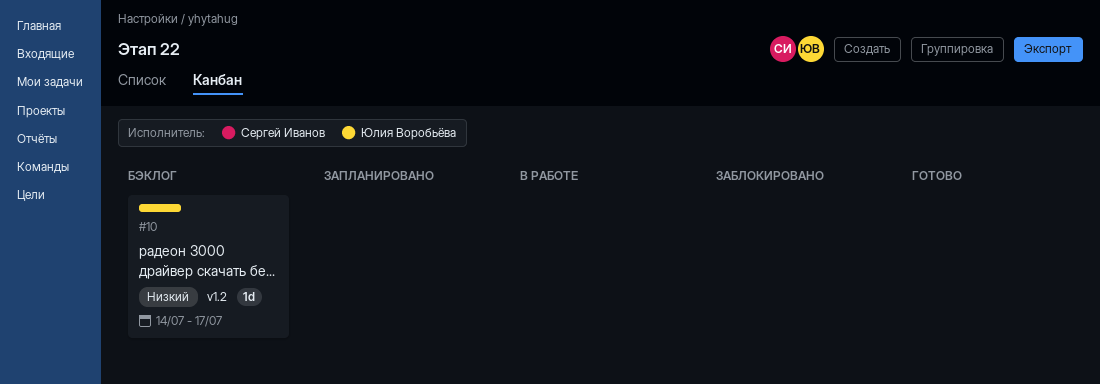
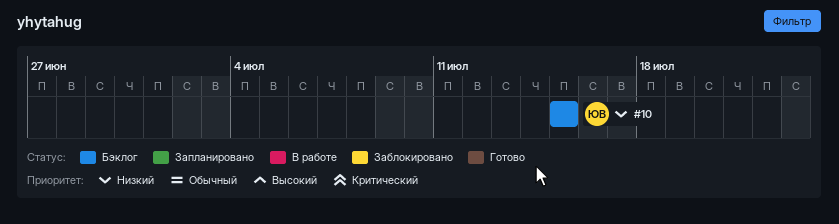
#10, start: Jul 14 -> Jul 15
#10, due: Jul 17 -> Jul 15

